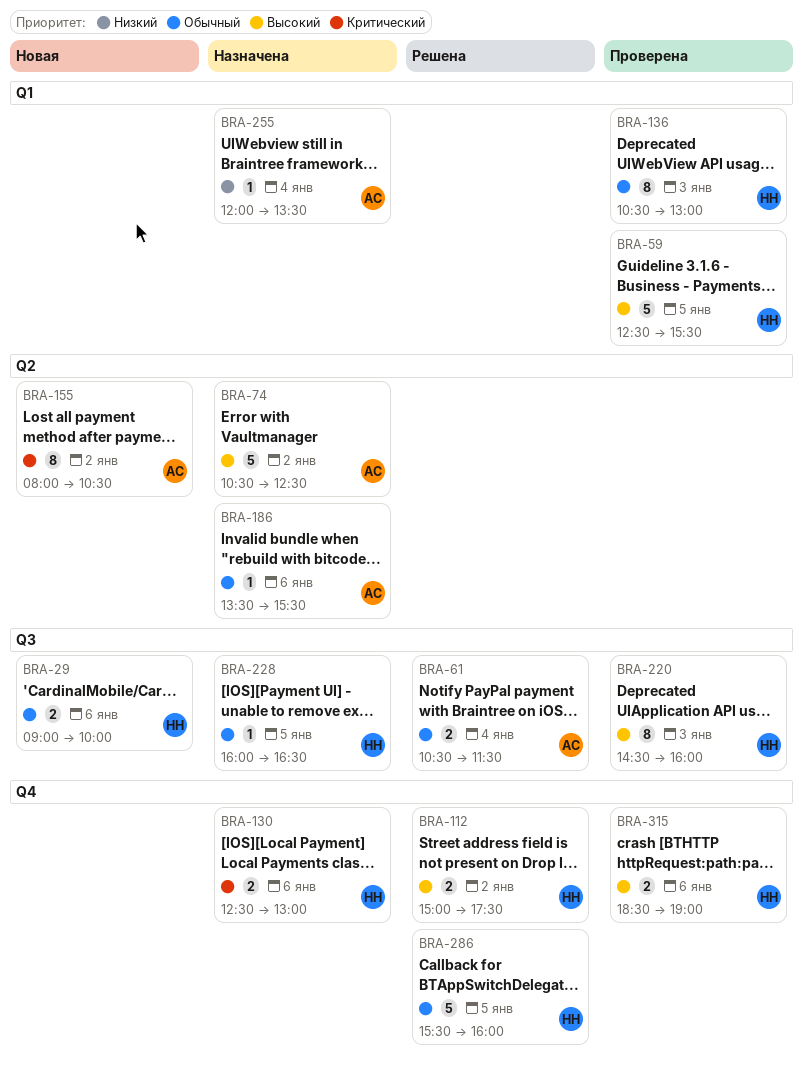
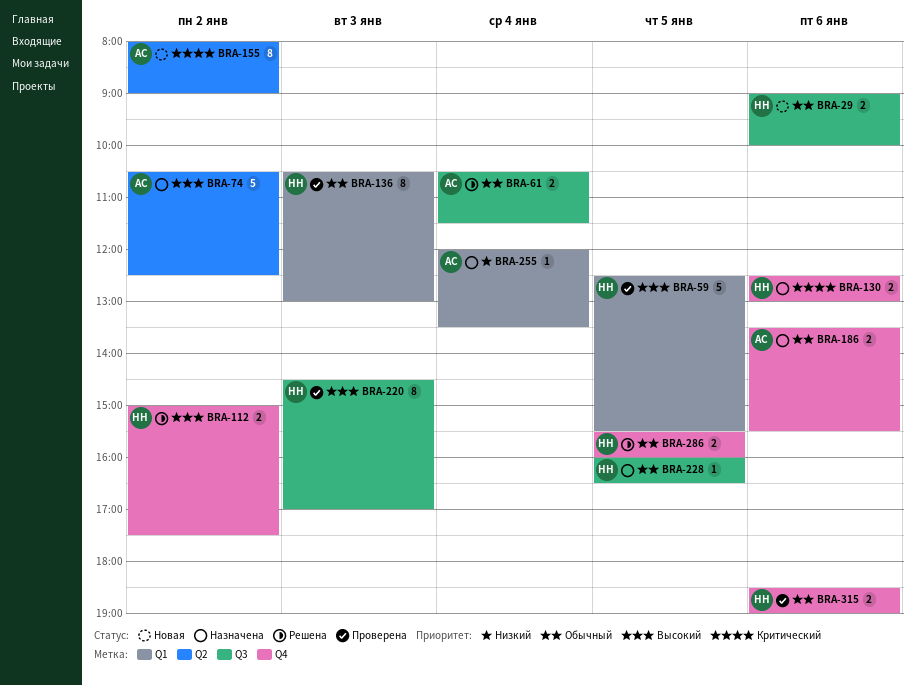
BRA-155, ends: 10:30 -> 09:00
BRA-186, label: Q2 -> Q4
BRA-186, estimate: 1 -> 2
BRA-220, ends: 16:00 -> 17:00
BRA-286, estimate: 5 -> 2
BRA-315, priority: Высокий -> Обычный

